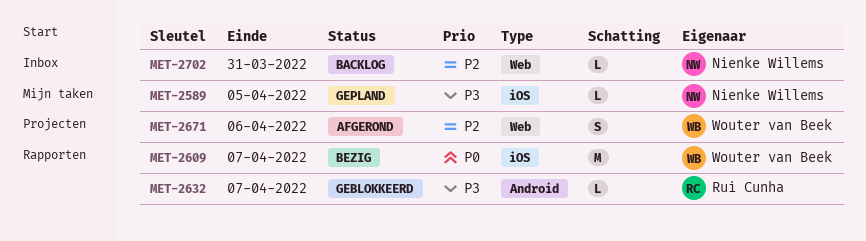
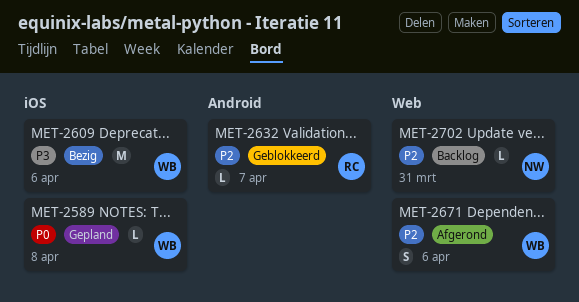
MET-2589, owner: Nienke Willems -> Wouter van Beek
MET-2589, priority: P3 -> P0
MET-2589, due: Apr 5 -> Apr 8
MET-2609, priority: P0 -> P3
MET-2609, due: Apr 7 -> Apr 6
MET-2632, priority: P3 -> P2

